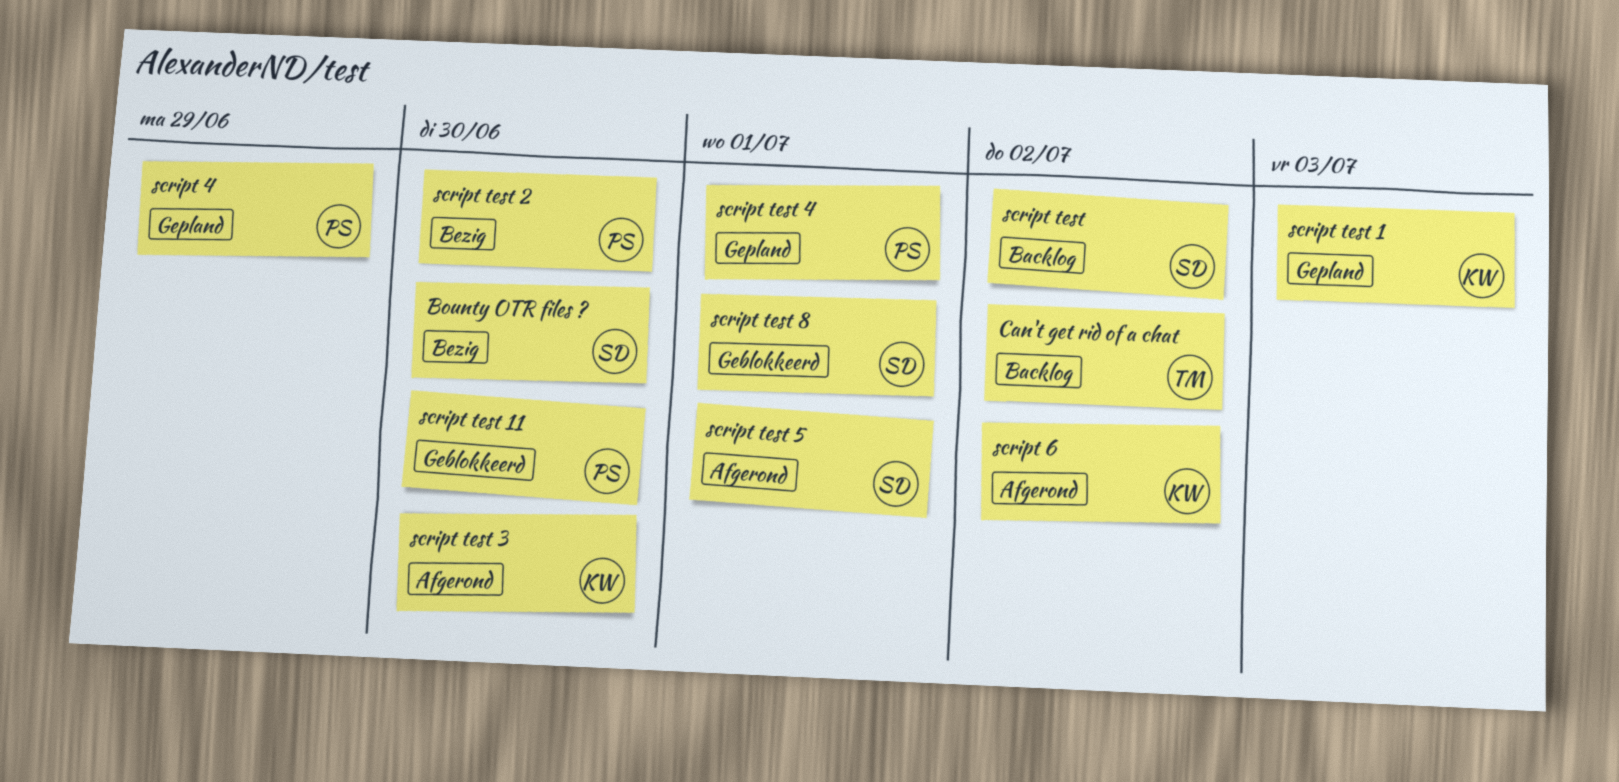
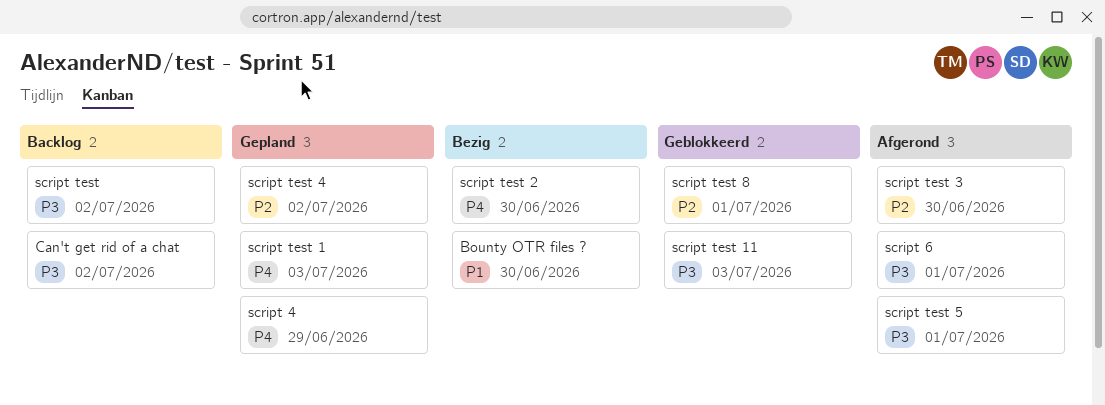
script 6, due: Jul 2 -> Jul 1
script test 11, due: Jun 30 -> Jul 3
script test 4, due: Jul 1 -> Jul 2

